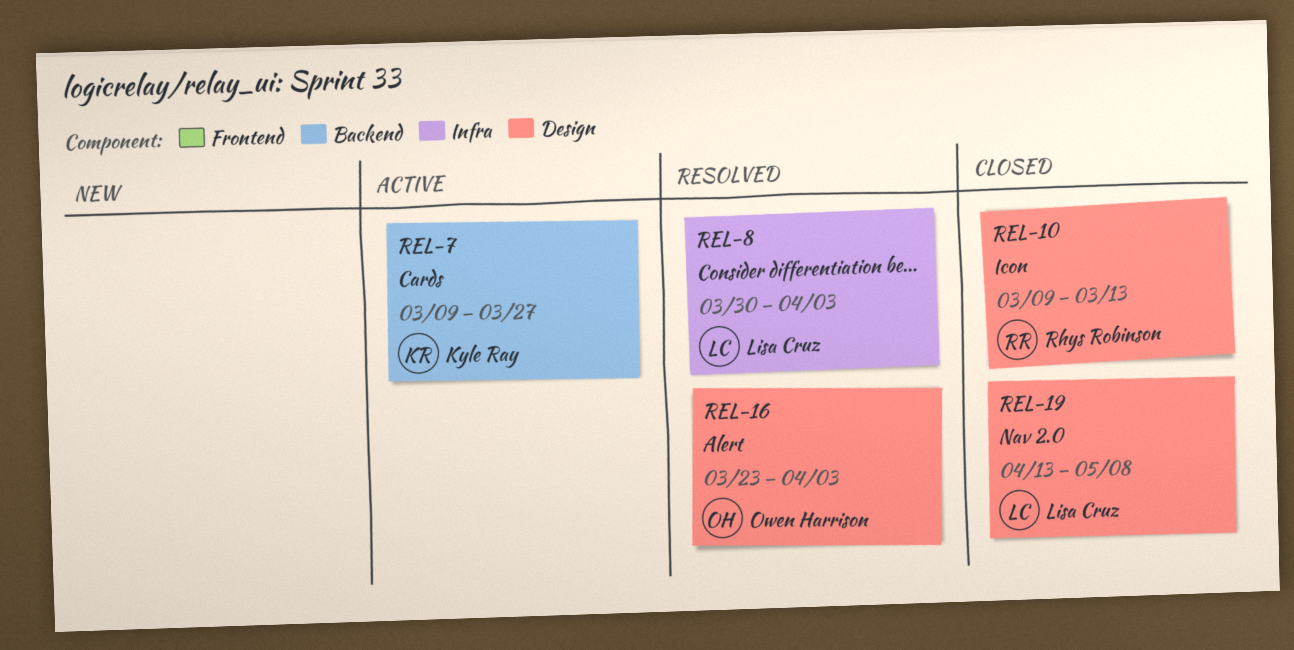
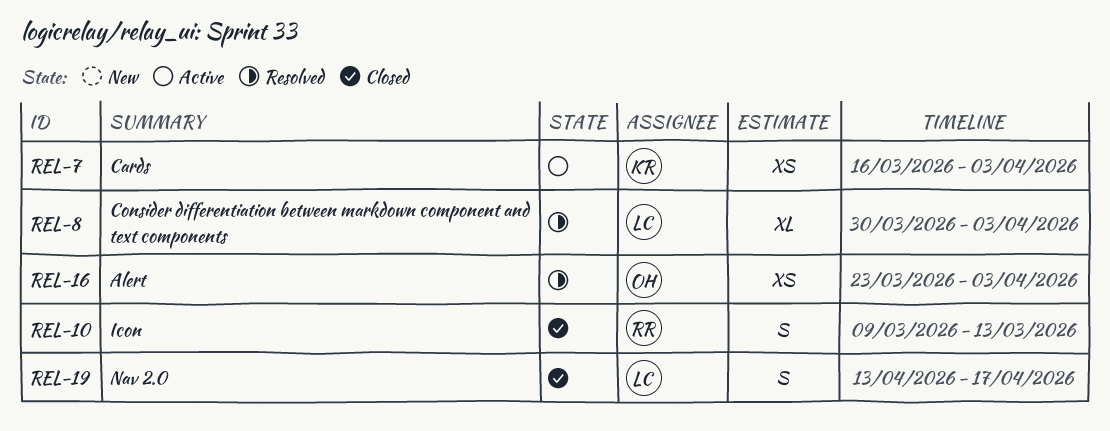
REL-7, start: Mar 9 -> Mar 16
REL-7, due: Mar 27 -> Apr 3
REL-19, due: May 8 -> Apr 17

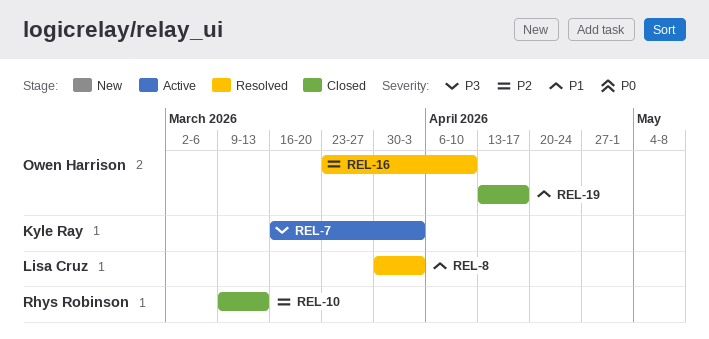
REL-16, due: Apr 3 -> Apr 10
REL-19, owner: Lisa Cruz -> Owen Harrison

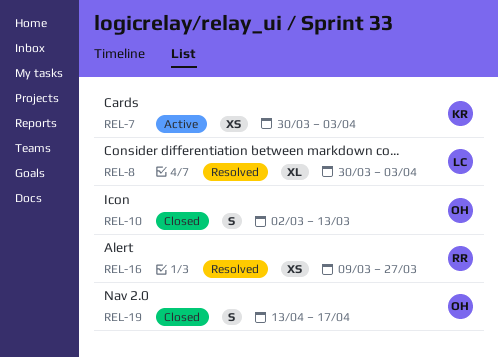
REL-7, start: Mar 16 -> Mar 30
REL-10, owner: Rhys Robinson -> Owen Harrison
REL-10, start: Mar 9 -> Mar 2
REL-16, owner: Owen Harrison -> Rhys Robinson
REL-16, start: Mar 23 -> Mar 9
REL-16, due: Apr 10 -> Mar 27

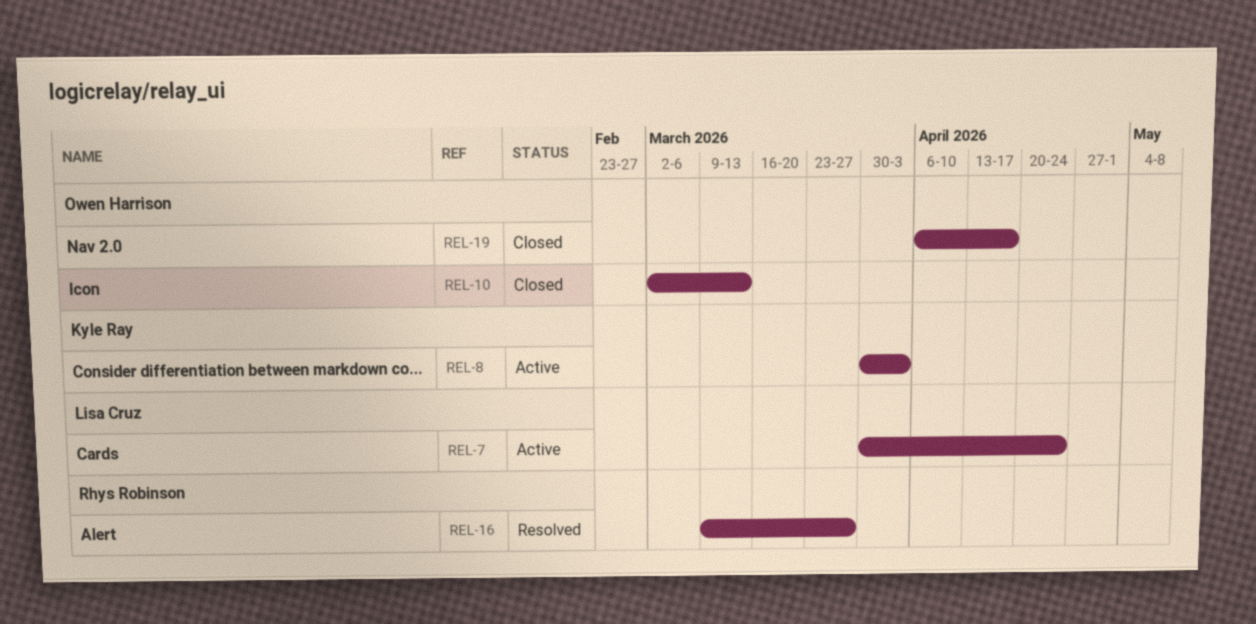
REL-7, owner: Kyle Ray -> Lisa Cruz
REL-7, due: Apr 3 -> Apr 24
REL-8, status: Resolved -> Active
REL-8, owner: Lisa Cruz -> Kyle Ray
REL-19, start: Apr 13 -> Apr 6

